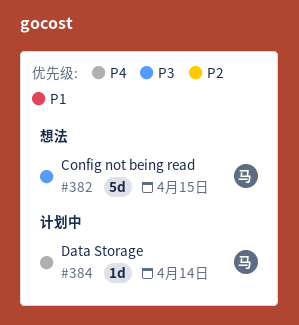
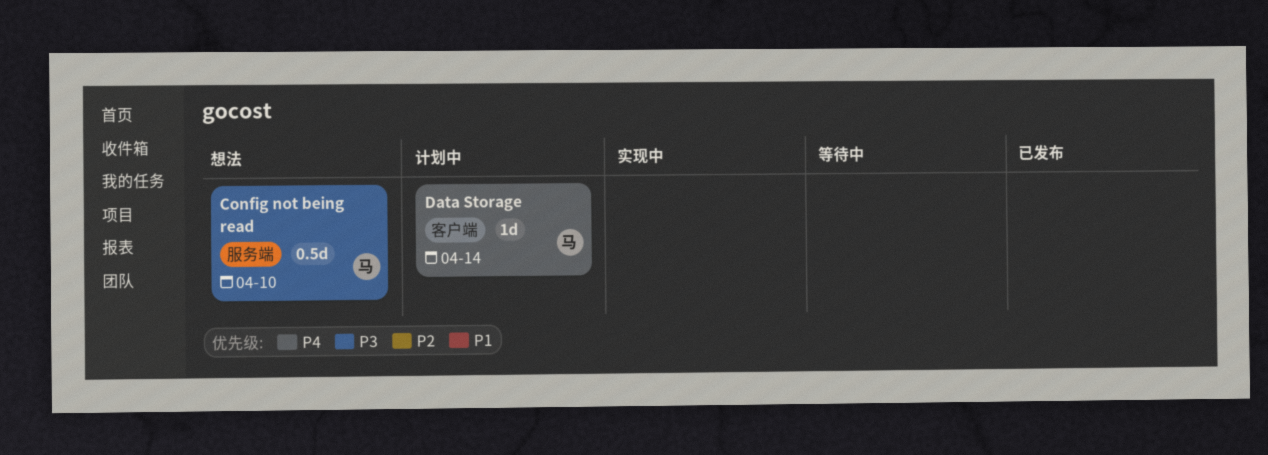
Config not being read, estimate: 5d -> 0.5d
Config not being read, due: Apr 15 -> Apr 10

